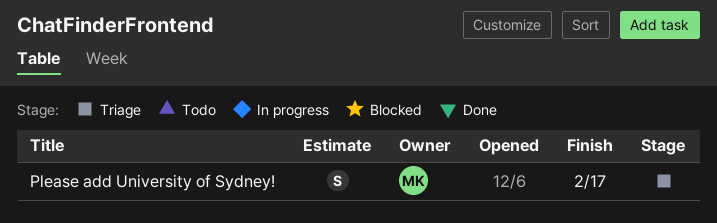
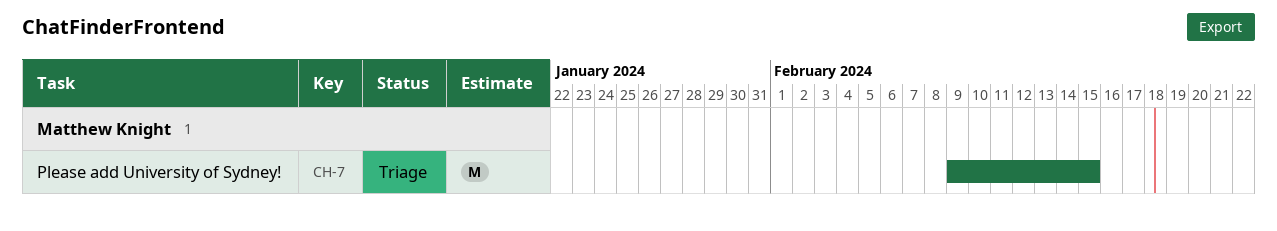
Please add University of Sydney!, estimate: S -> M
Please add University of Sydney!, due: Feb 17 -> Feb 15

